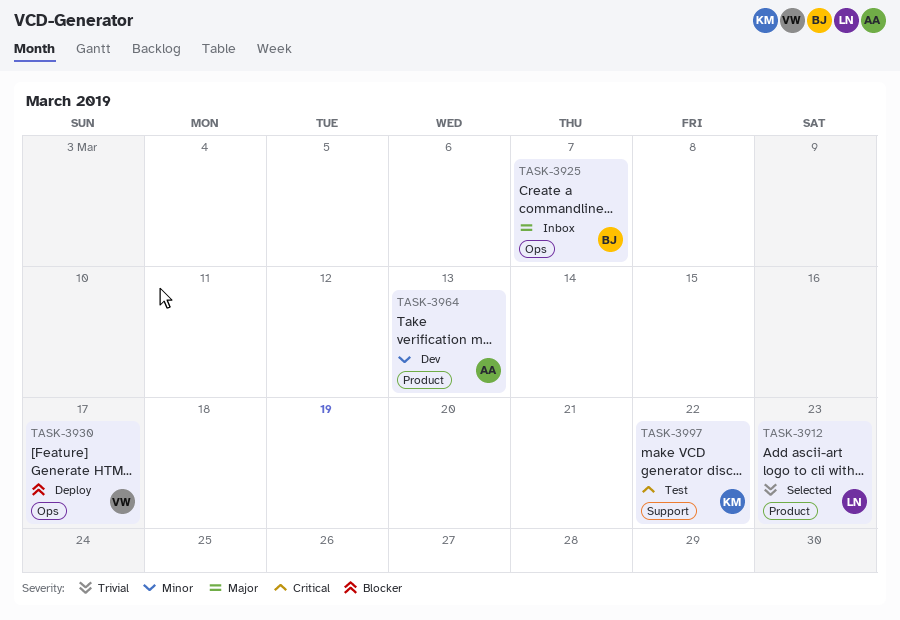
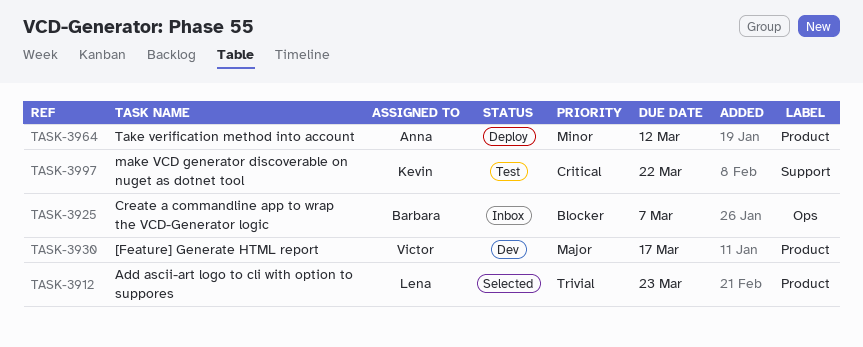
TASK-3925, priority: Major -> Blocker
TASK-3930, status: Deploy -> Dev
TASK-3930, priority: Blocker -> Major
TASK-3930, label: Ops -> Product
TASK-3964, status: Dev -> Deploy
TASK-3964, due: Mar 13 -> Mar 12

